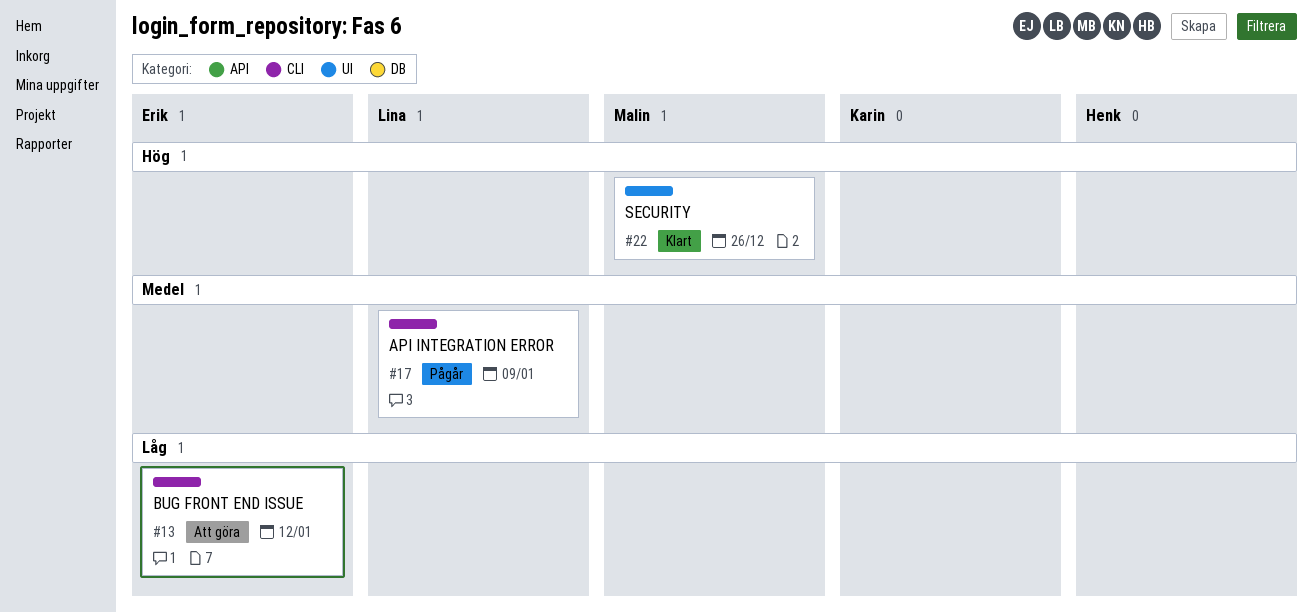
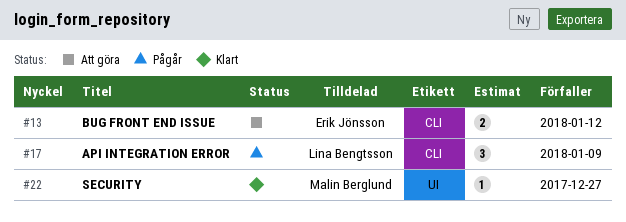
#22, due: Dec 26 -> Dec 27

